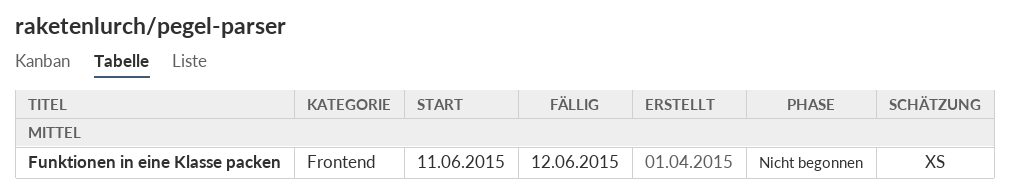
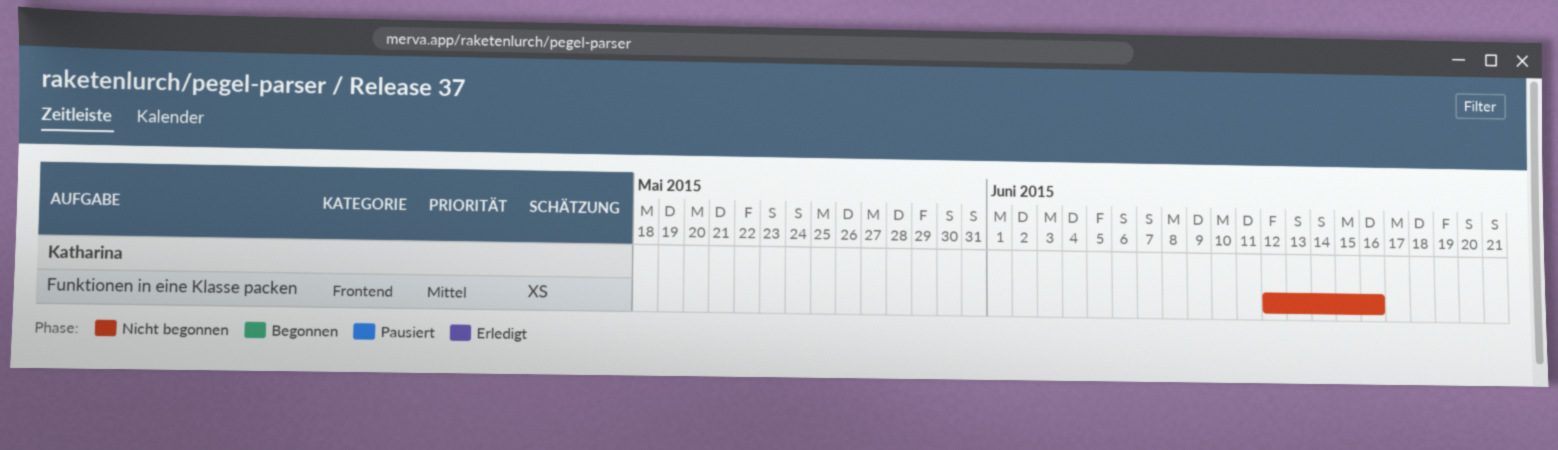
Funktionen in eine Klasse packen, start: Jun 11 -> Jun 12
Funktionen in eine Klasse packen, due: Jun 12 -> Jun 16

